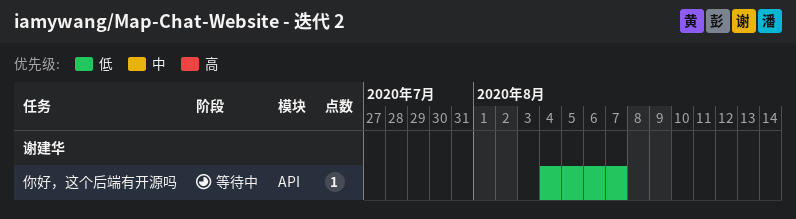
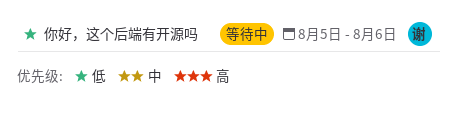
你好，这个后端有开源吗, start: Aug 4 -> Aug 5
你好，这个后端有开源吗, due: Aug 7 -> Aug 6

